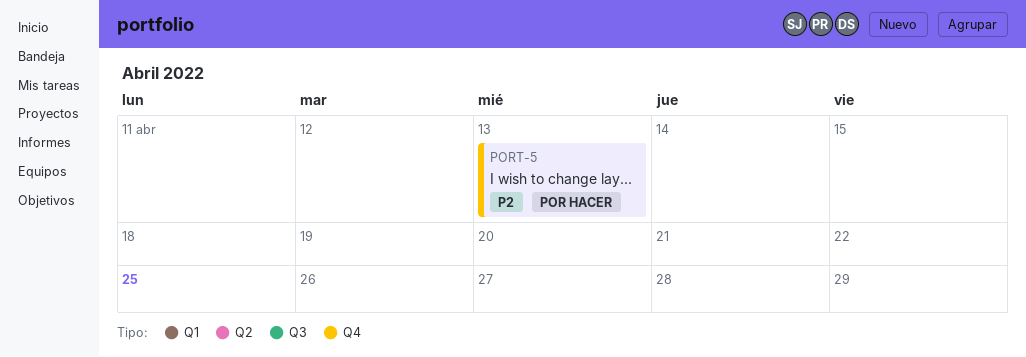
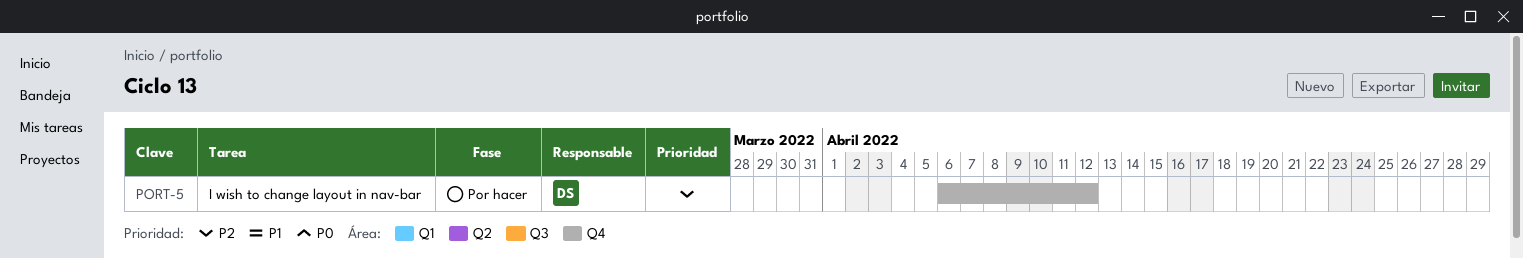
PORT-5, due: Apr 13 -> Apr 12

